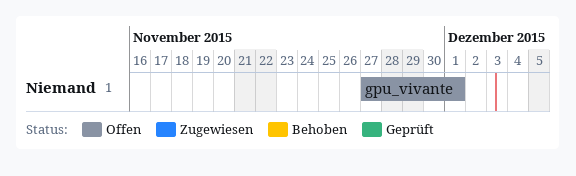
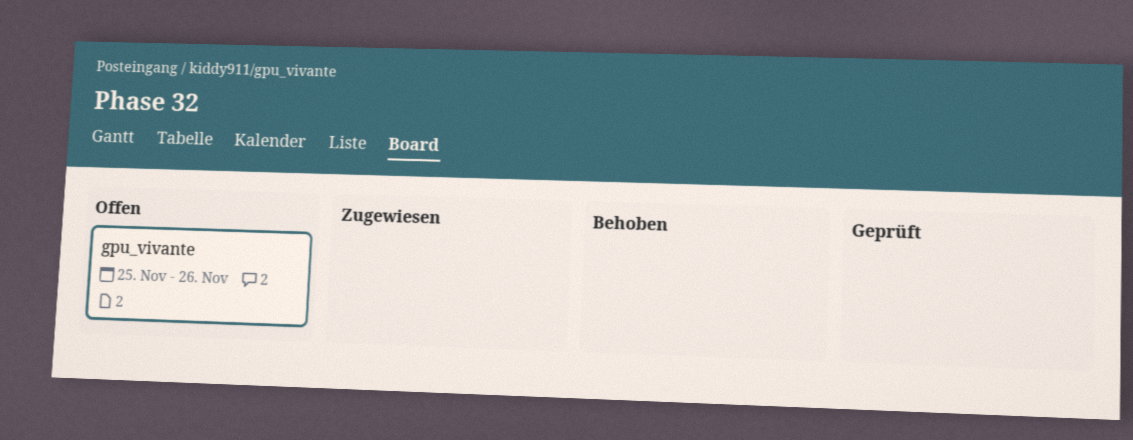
gpu_vivante, start: Nov 27 -> Nov 25
gpu_vivante, due: Dec 1 -> Nov 26

